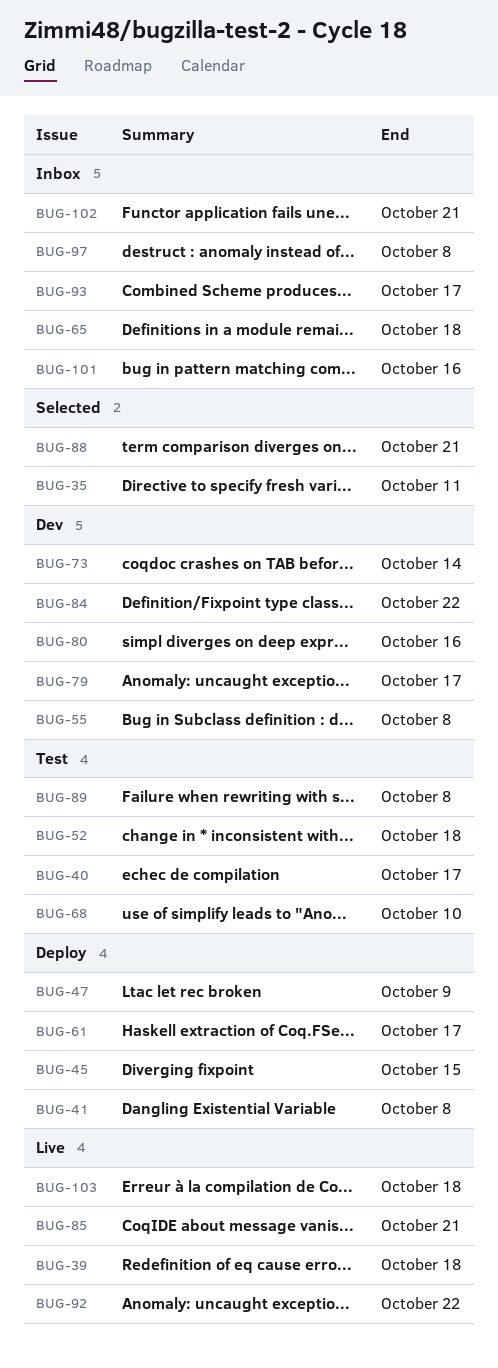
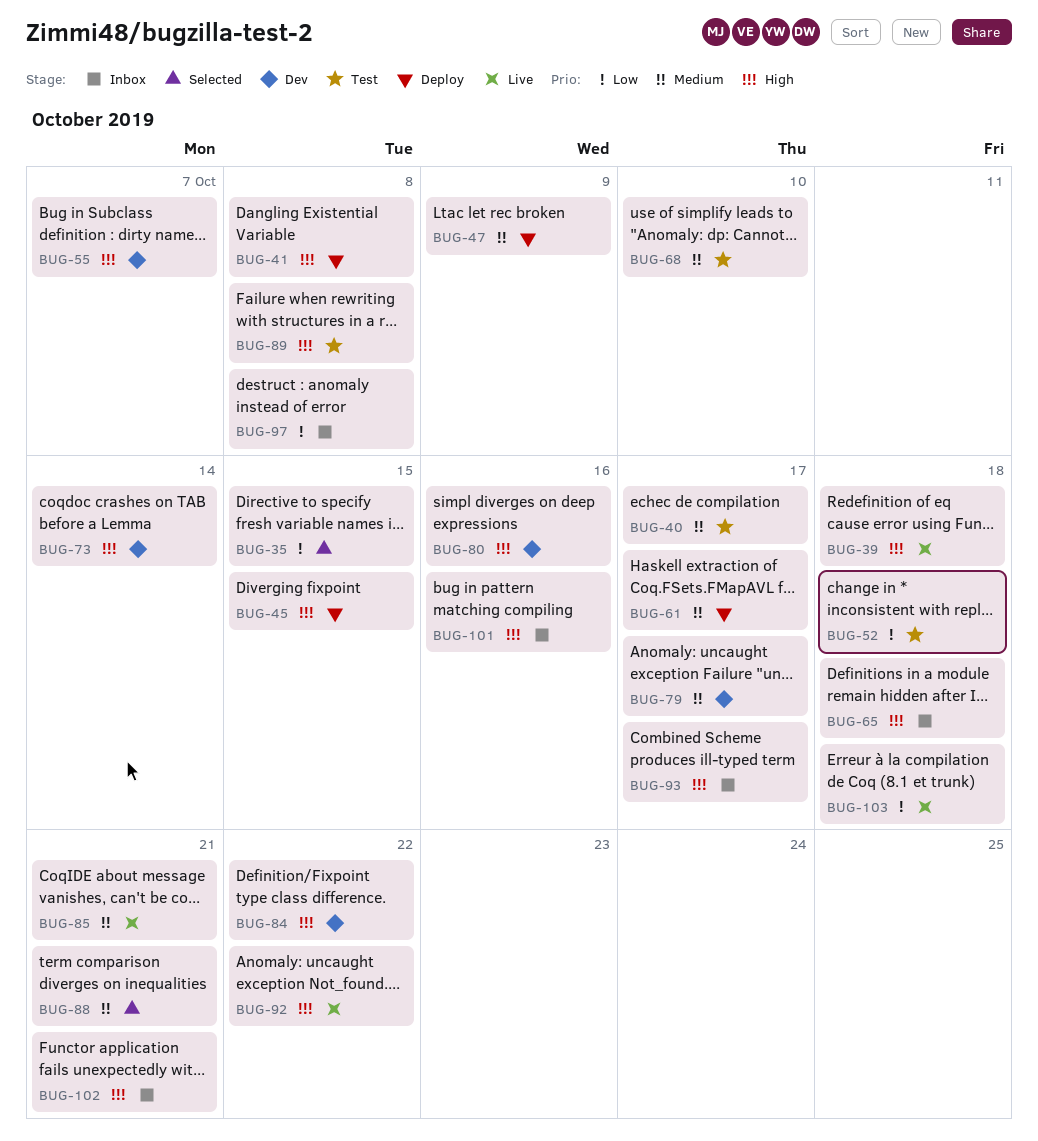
BUG-35, due: Oct 11 -> Oct 15
BUG-55, due: Oct 8 -> Oct 7

